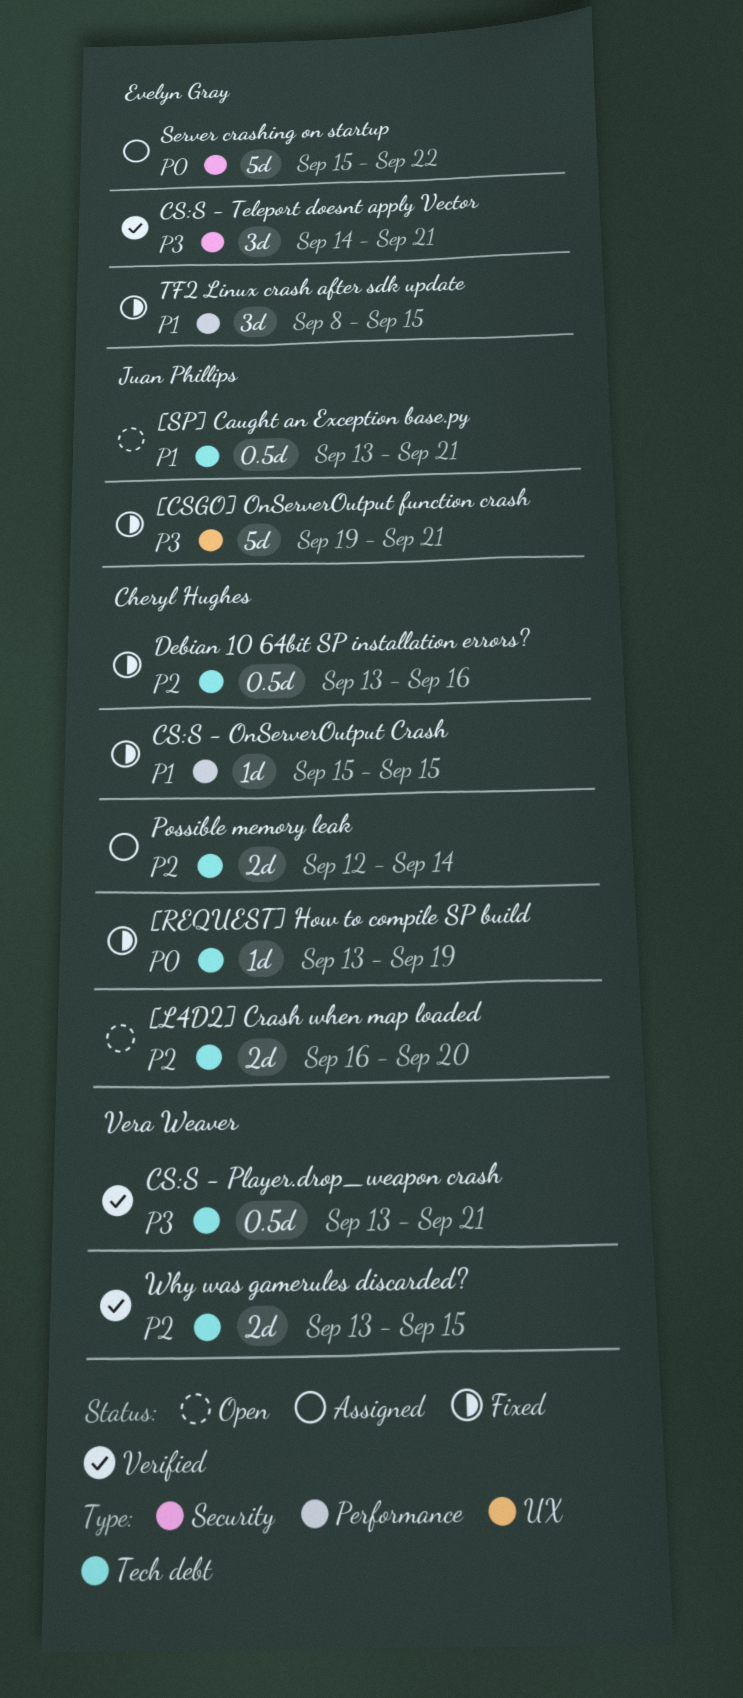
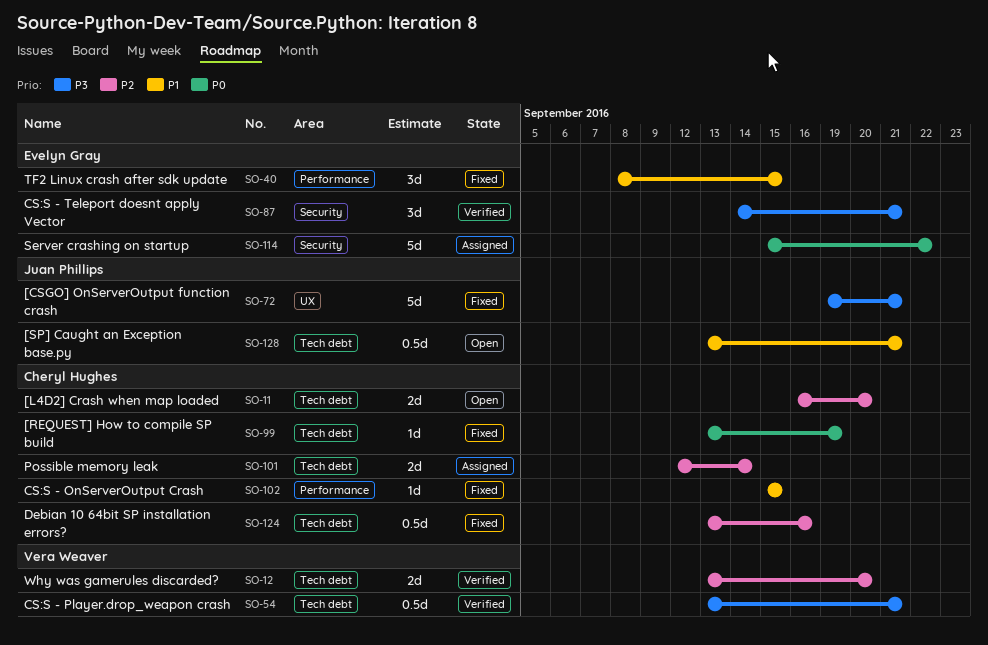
Why was gamerules discarded?, due: Sep 15 -> Sep 20

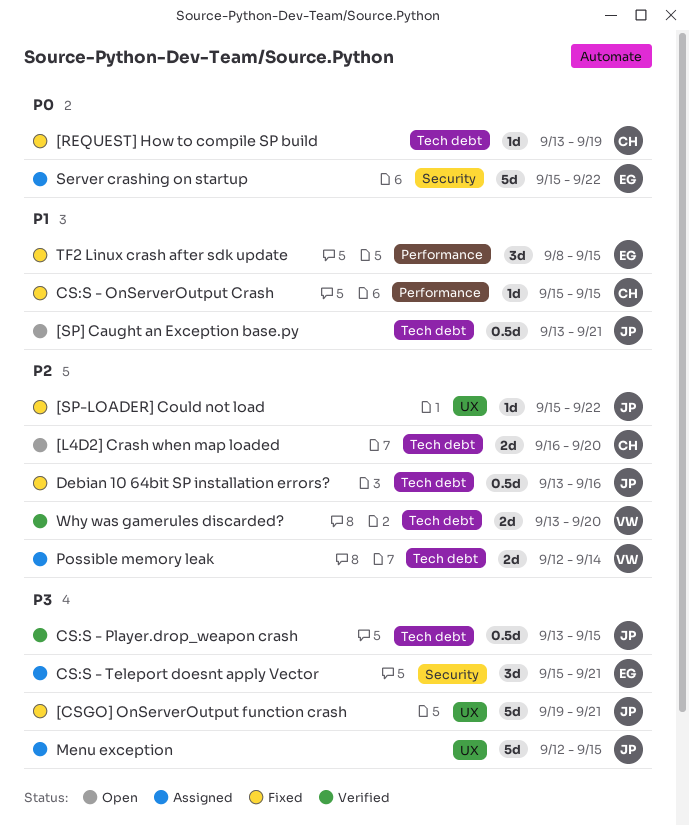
[SP-LOADER] Could not load: none -> present
CS:S - Player.drop_weapon crash, owner: Vera Weaver -> Juan Phillips
CS:S - Player.drop_weapon crash, due: Sep 21 -> Sep 15
CS:S - Teleport doesnt apply Vector, status: Verified -> Assigned
CS:S - Teleport doesnt apply Vector, start: Sep 14 -> Sep 15
Debian 10 64bit SP installation errors?, owner: Cheryl Hughes -> Juan Phillips
Menu exception: none -> present
Possible memory leak, owner: Cheryl Hughes -> Vera Weaver

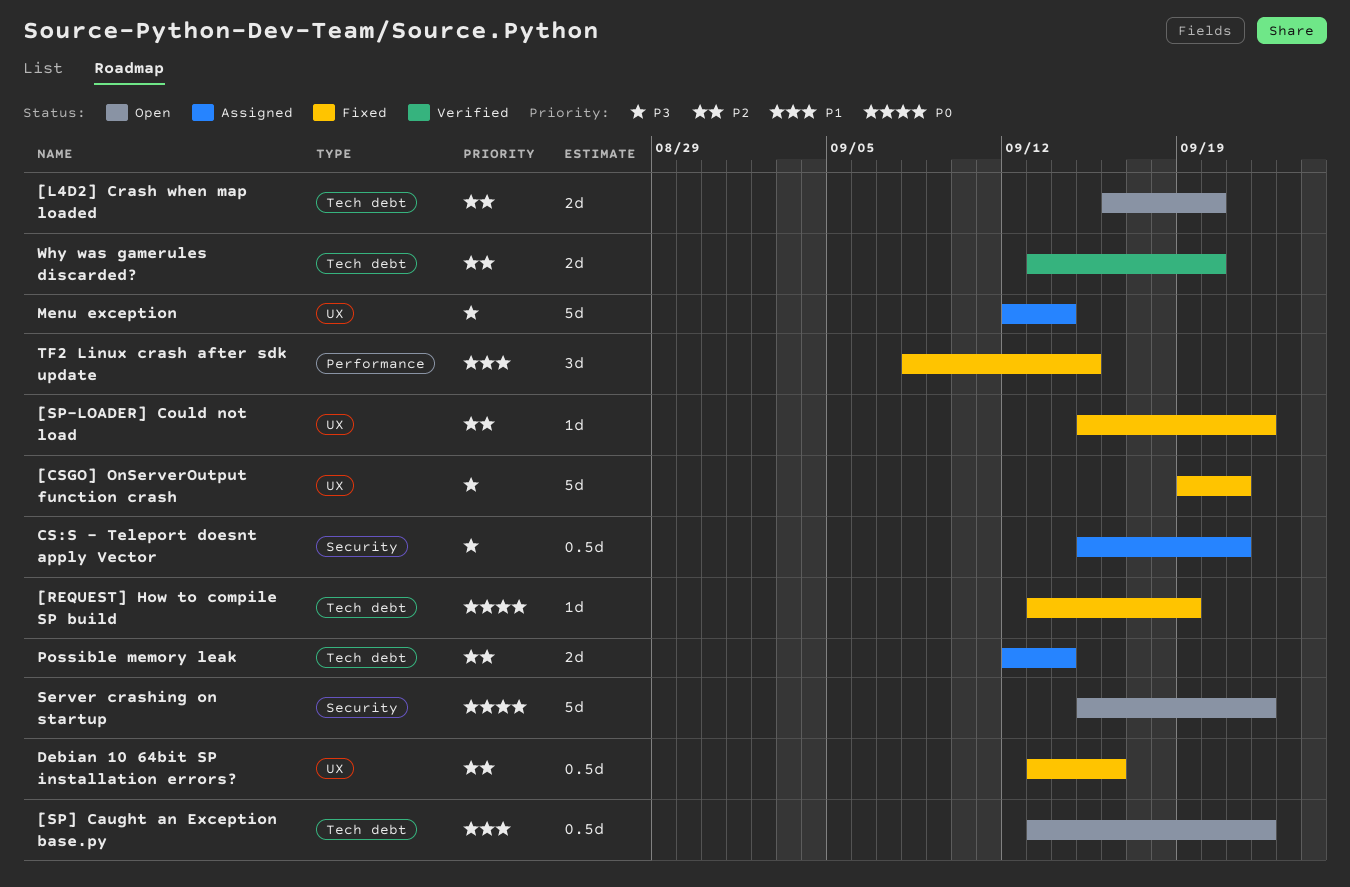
[SP] Caught an Exception base.py, due: Sep 21 -> Sep 22
CS:S - OnServerOutput Crash: present -> none
CS:S - Player.drop_weapon crash: present -> none
CS:S - Teleport doesnt apply Vector, estimate: 3d -> 0.5d
Debian 10 64bit SP installation errors?, label: Tech debt -> UX
Menu exception, due: Sep 15 -> Sep 14
Server crashing on startup, status: Assigned -> Open

